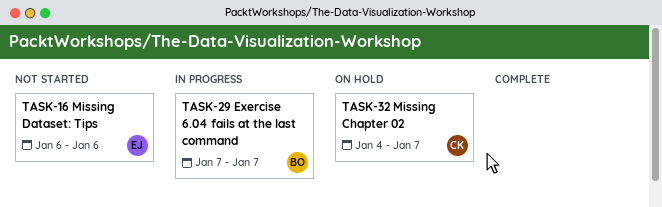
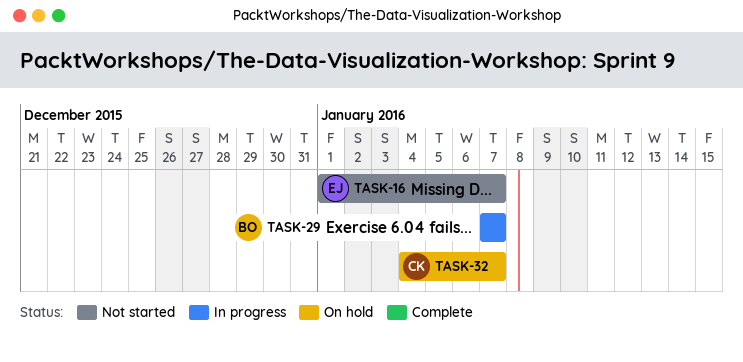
TASK-16, start: Jan 6 -> Jan 1
TASK-16, due: Jan 6 -> Jan 7

